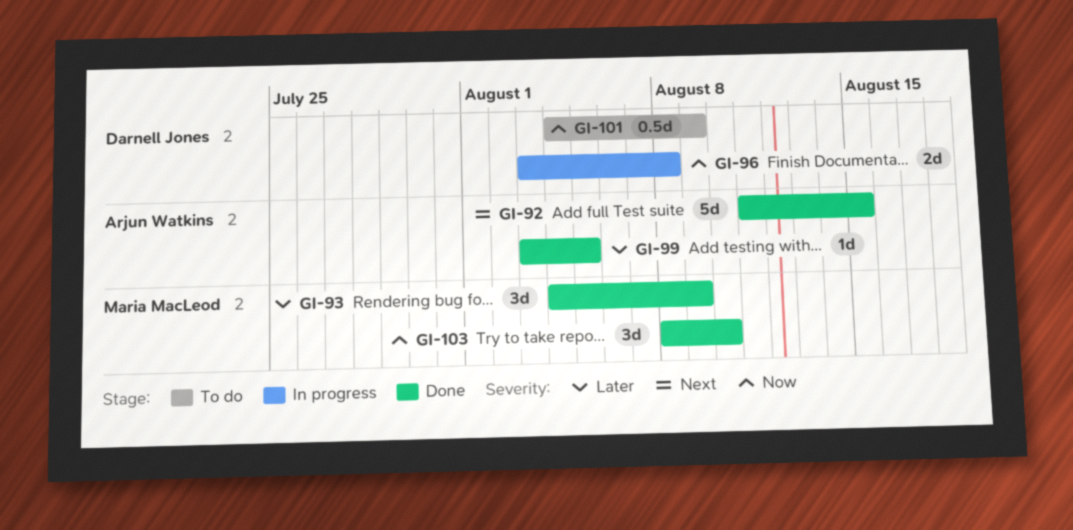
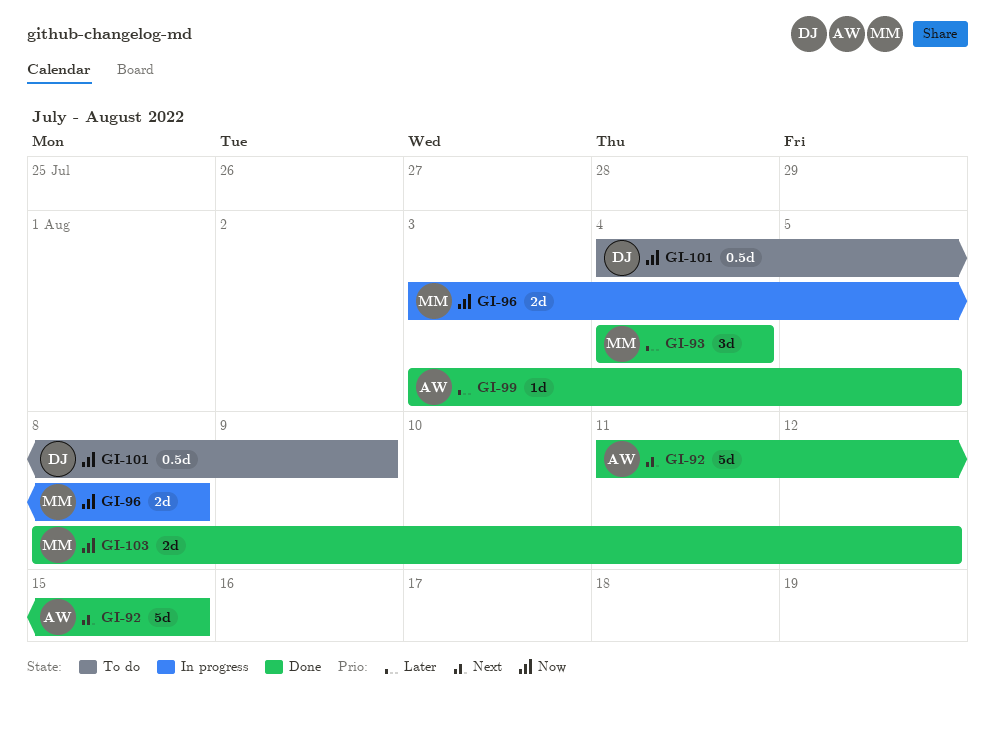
GI-93, due: Aug 9 -> Aug 4
GI-96, owner: Darnell Jones -> Maria MacLeod
GI-103, estimate: 3d -> 2d
GI-103, due: Aug 10 -> Aug 12

